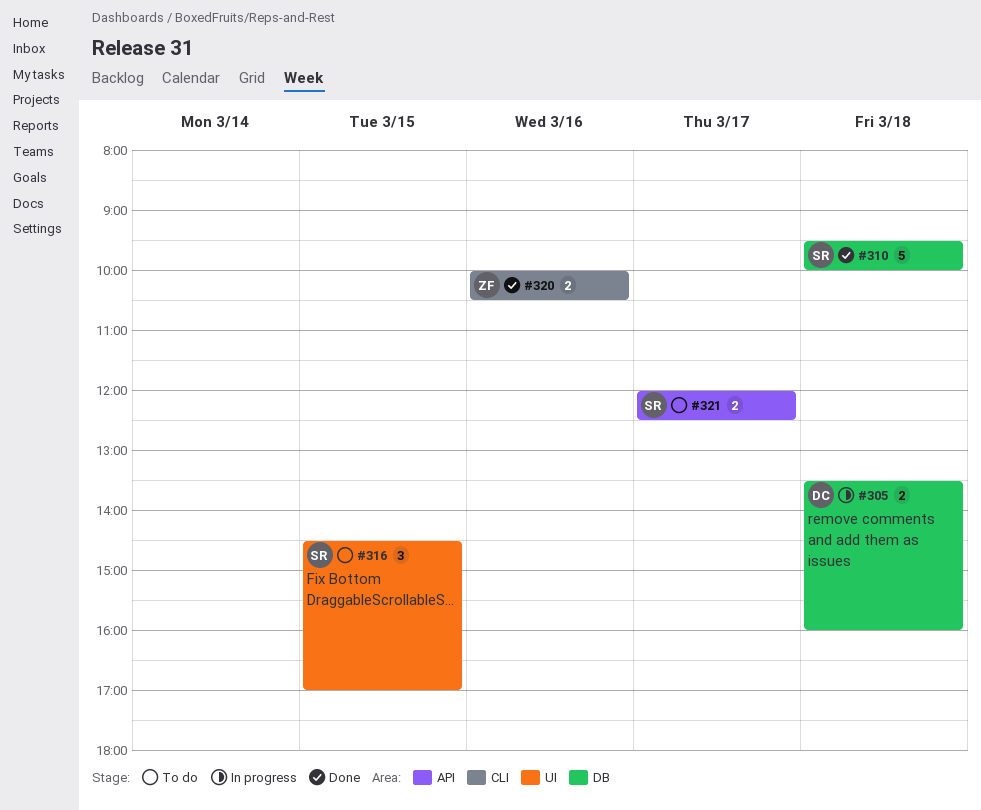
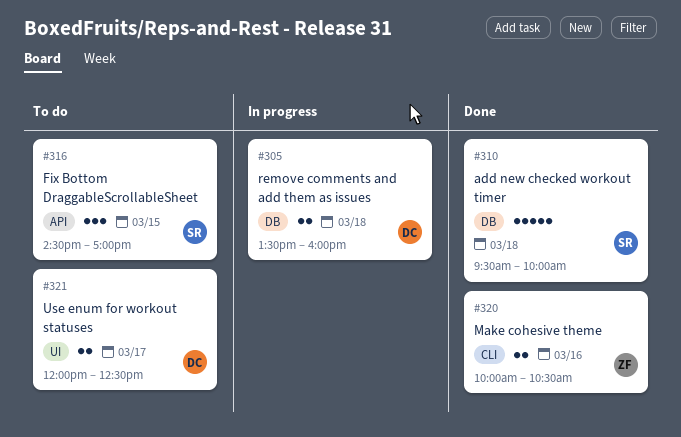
#316, label: UI -> API
#321, owner: SR -> DC
#321, label: API -> UI

